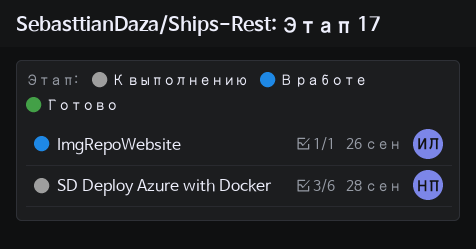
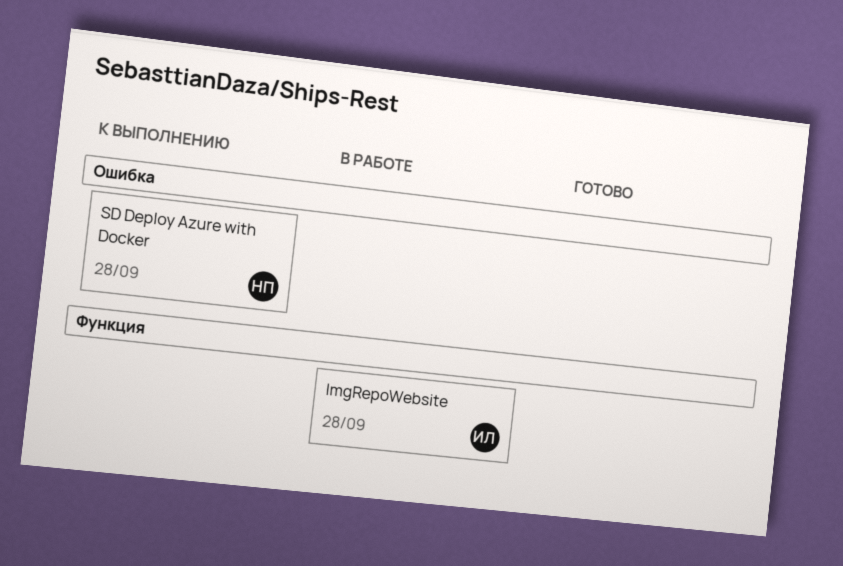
ImgRepoWebsite, due: Sep 26 -> Sep 28

